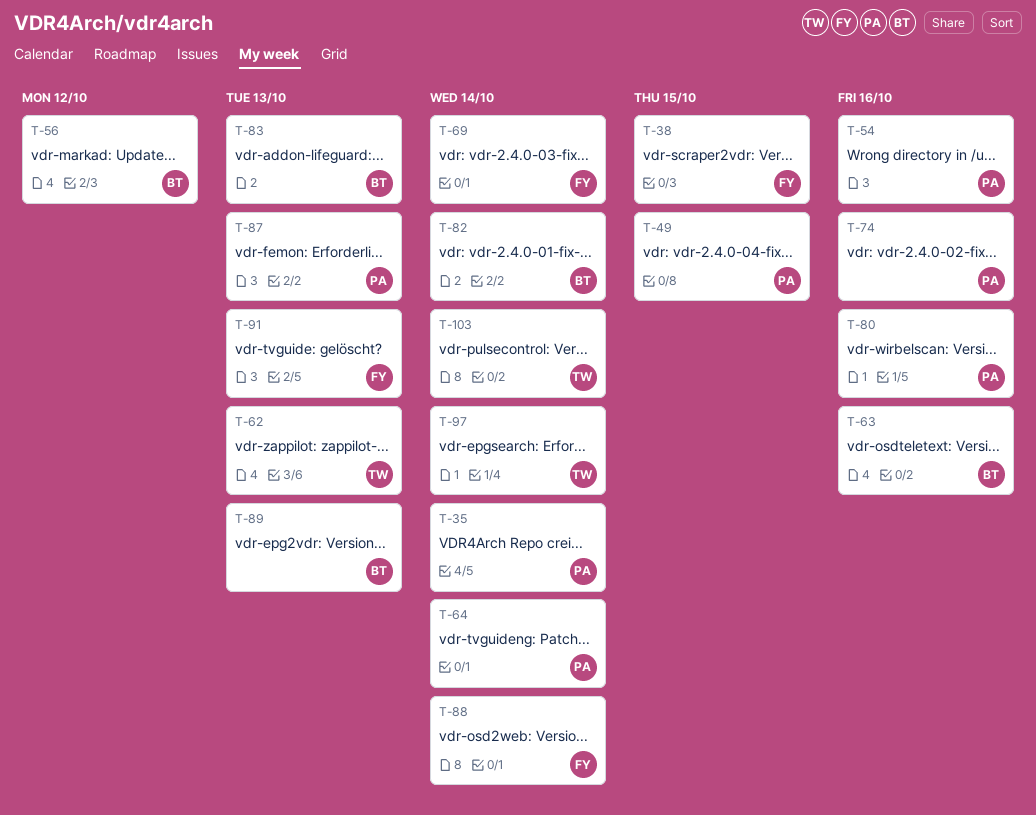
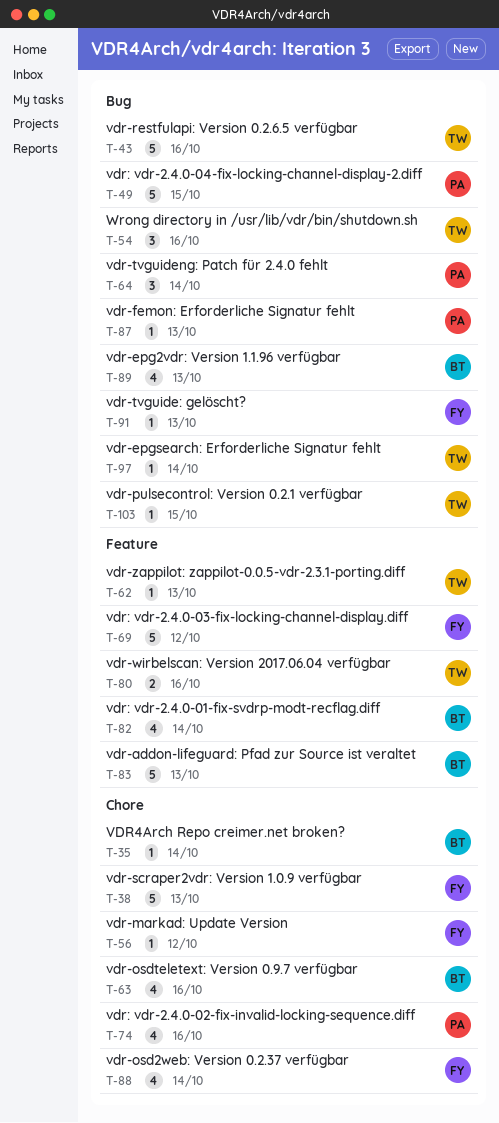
T-35, owner: PA -> BT
T-38, due: Oct 15 -> Oct 13
T-43: none -> present
T-54, owner: PA -> TW
T-56, owner: BT -> FY
T-69, due: Oct 14 -> Oct 12
T-80, owner: PA -> TW
T-103, due: Oct 14 -> Oct 15

